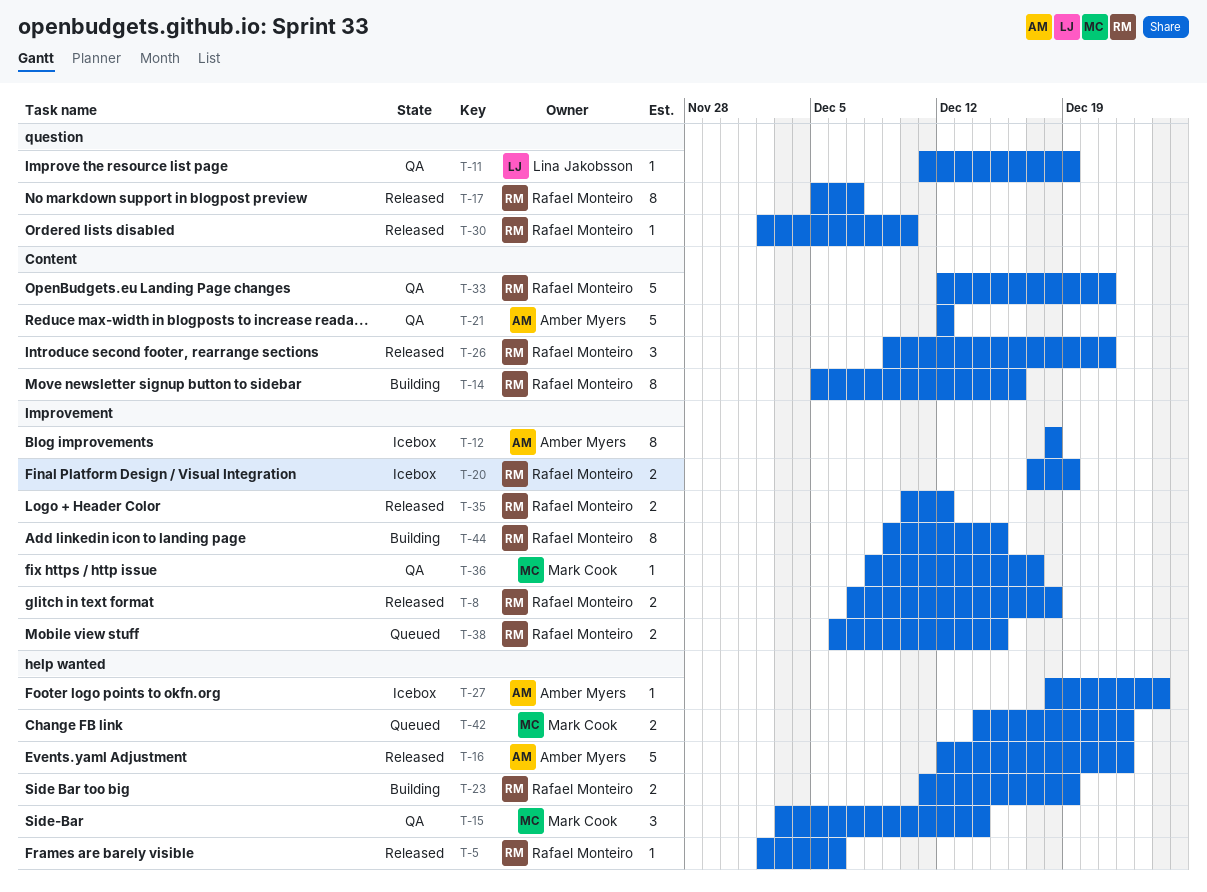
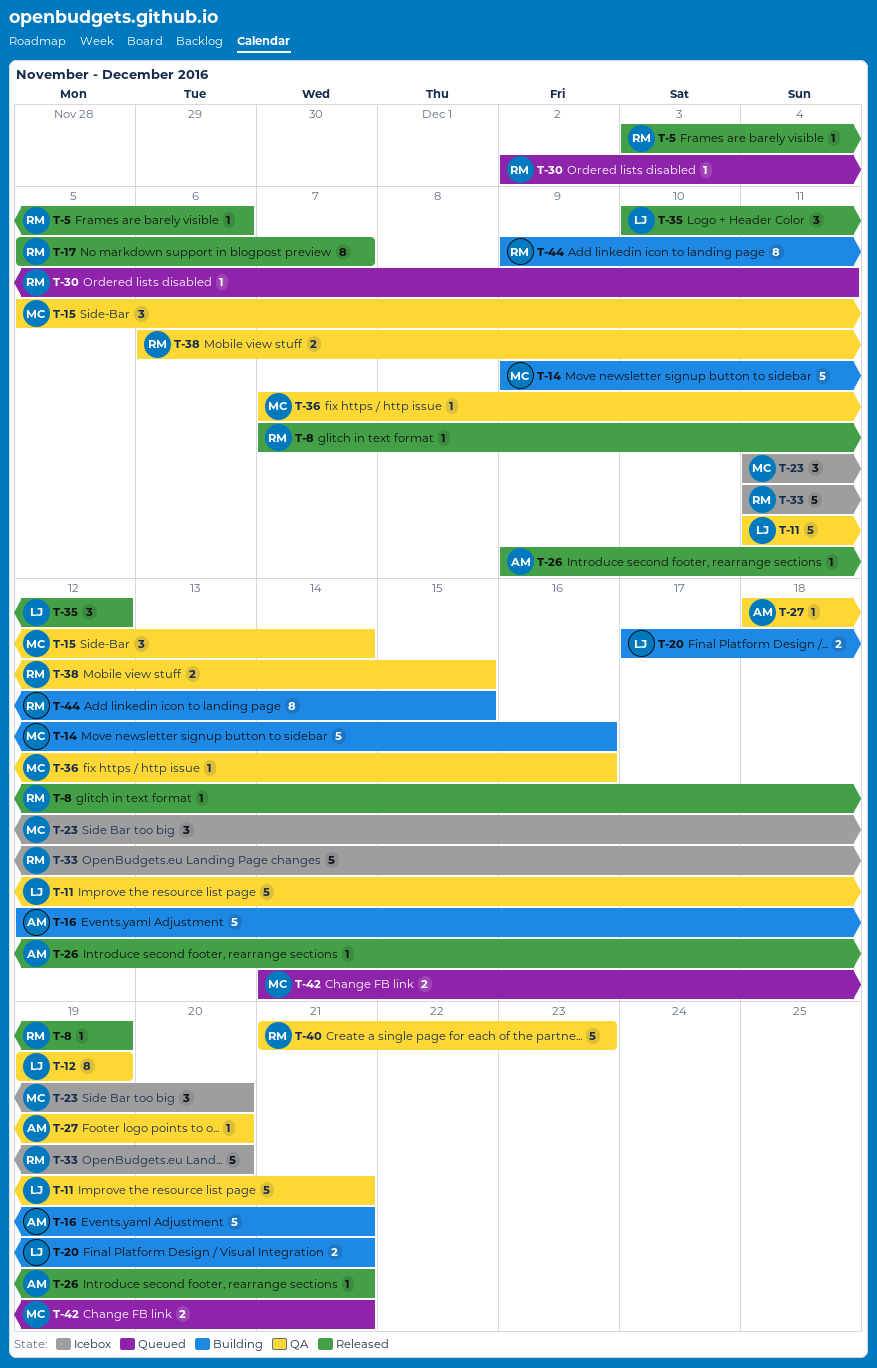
T-5, start: Dec 2 -> Dec 3
T-8, estimate: 2 -> 1
T-8, due: Dec 18 -> Dec 19
T-11, estimate: 1 -> 5
T-11, due: Dec 19 -> Dec 21
T-12, status: Icebox -> QA
T-12, owner: Amber Myers -> Lina Jakobsson
T-12, start: Dec 18 -> Dec 19
T-12, due: Dec 18 -> Dec 19
T-14, owner: Rafael Monteiro -> Mark Cook
T-14, estimate: 8 -> 5
T-14, start: Dec 5 -> Dec 9
T-15, start: Dec 3 -> Dec 5
T-16, status: Released -> Building
T-16, due: Dec 22 -> Dec 21
T-20, status: Icebox -> Building
T-20, owner: Rafael Monteiro -> Lina Jakobsson
T-20, due: Dec 19 -> Dec 21
T-21: present -> none
T-23, status: Building -> Icebox
T-23, owner: Rafael Monteiro -> Mark Cook
T-23, estimate: 2 -> 3
T-23, due: Dec 19 -> Dec 20
T-26, owner: Rafael Monteiro -> Amber Myers
T-26, estimate: 3 -> 1
T-27, status: Icebox -> QA
T-27, due: Dec 24 -> Dec 20
T-30, status: Released -> Queued
T-30, due: Dec 10 -> Dec 11
T-33, status: QA -> Icebox
T-33, start: Dec 12 -> Dec 11
T-33, due: Dec 21 -> Dec 20
T-35, owner: Rafael Monteiro -> Lina Jakobsson
T-35, estimate: 2 -> 3
T-36, start: Dec 8 -> Dec 7
T-36, due: Dec 17 -> Dec 16
T-38, status: Queued -> QA
T-40: none -> present
T-42, due: Dec 22 -> Dec 21

